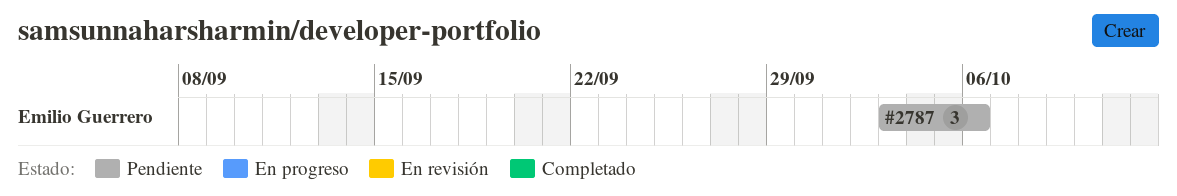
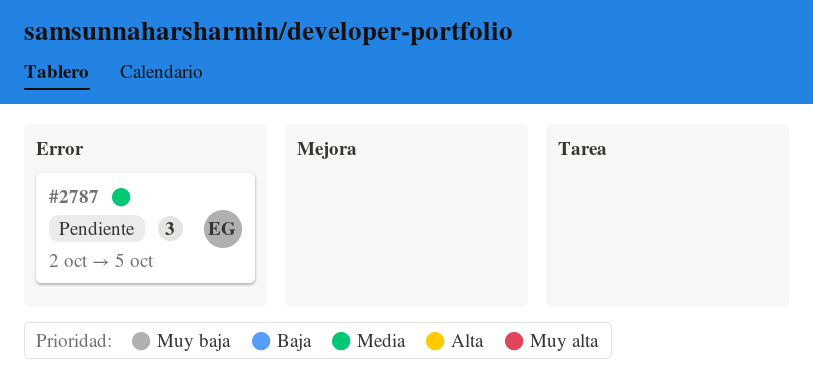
#2787, start: Oct 3 -> Oct 2
#2787, due: Oct 6 -> Oct 5

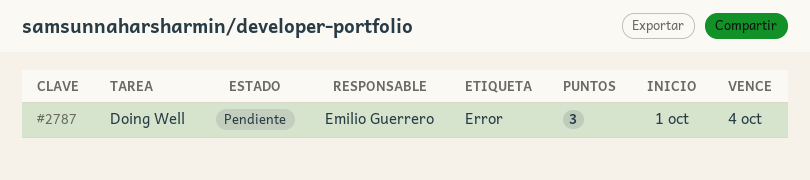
#2787, start: Oct 2 -> Oct 1
#2787, due: Oct 5 -> Oct 4

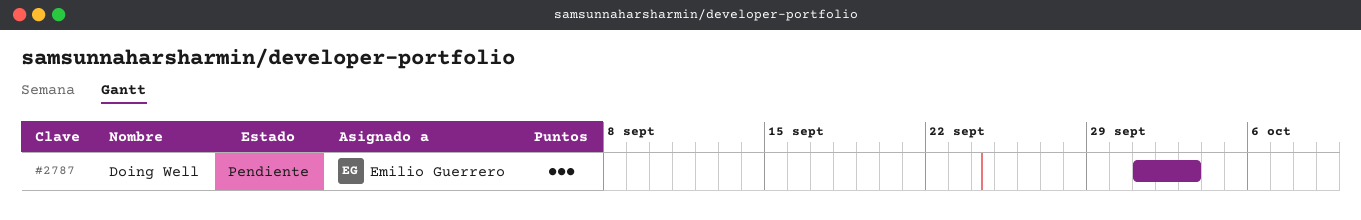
#2787, due: Oct 4 -> Oct 3

